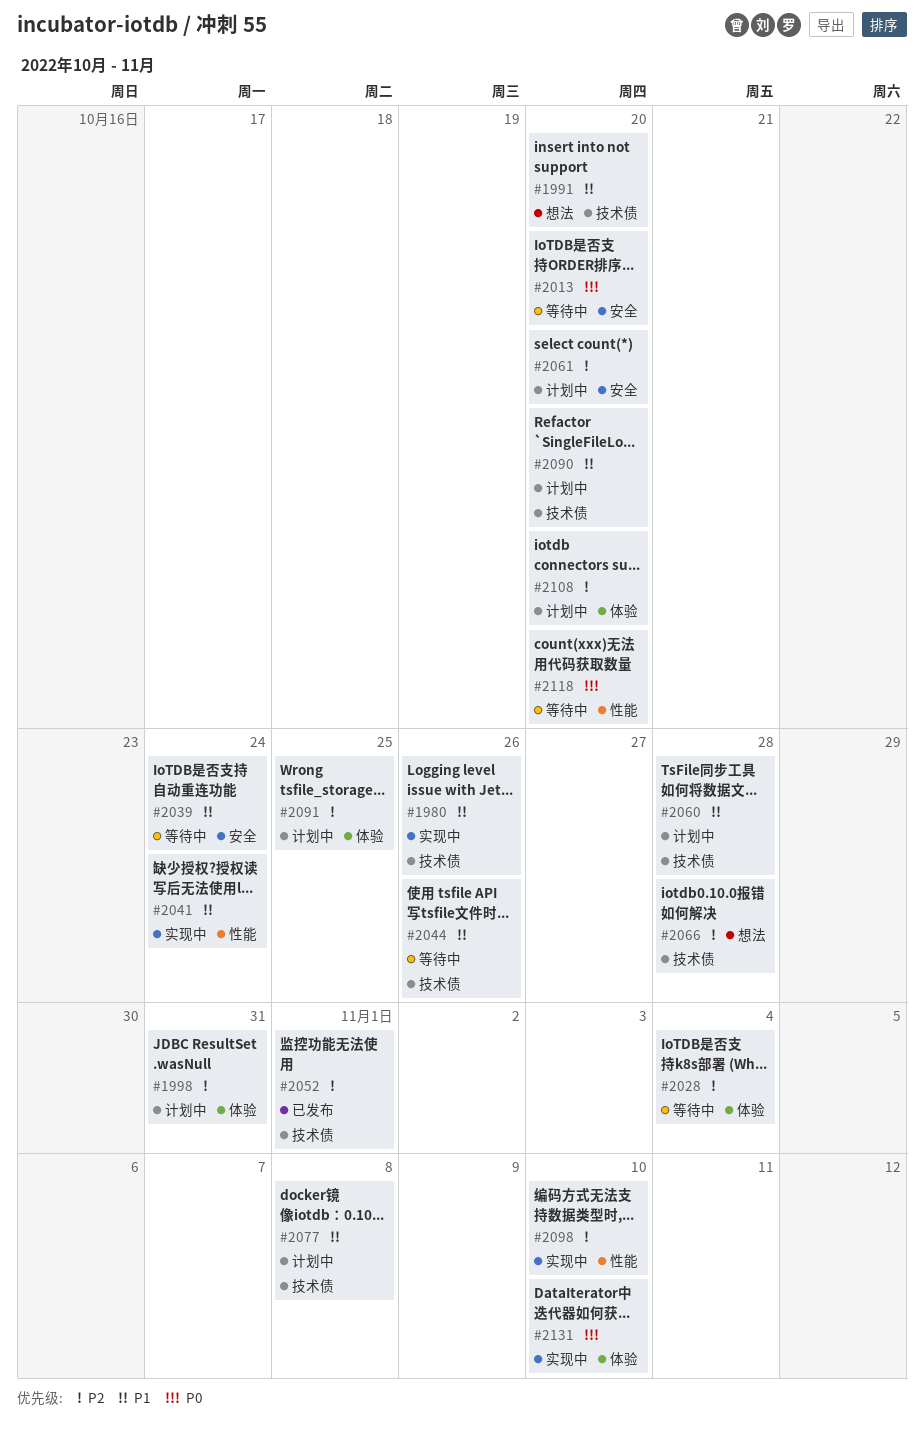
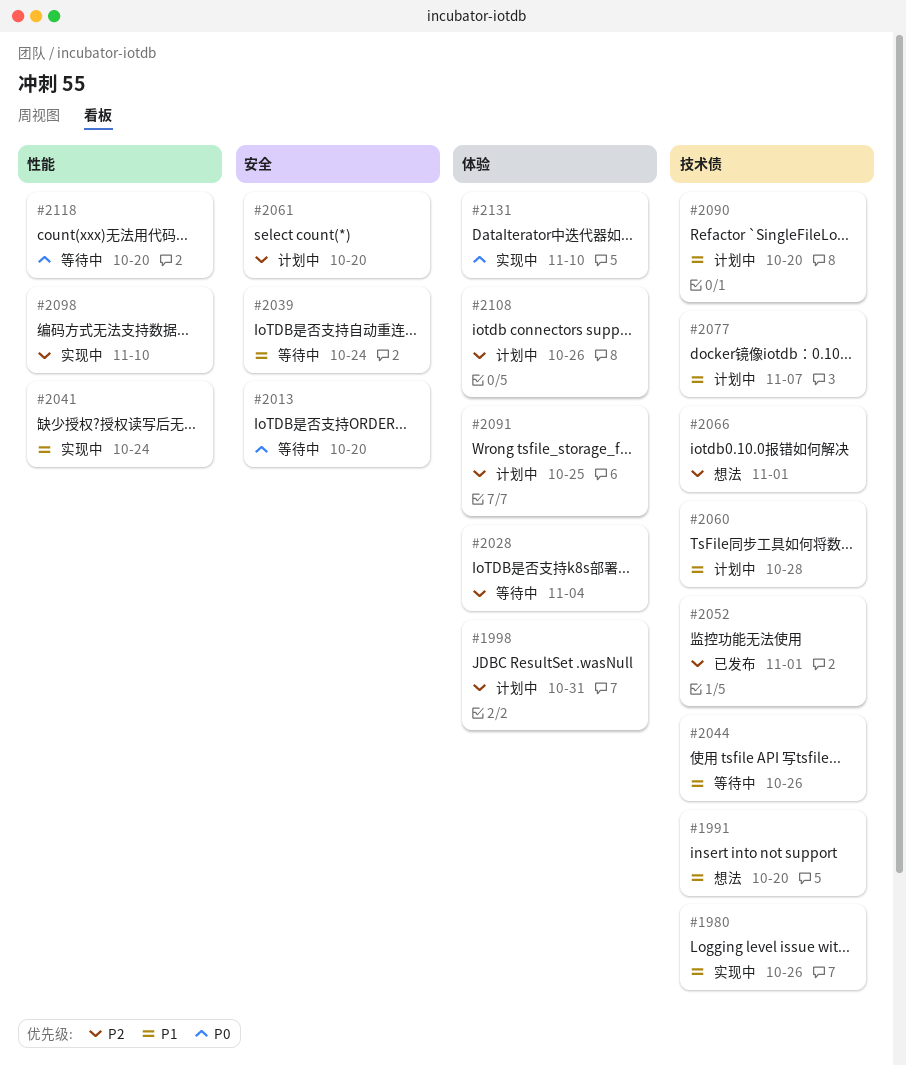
#2066, due: Oct 28 -> Nov 1
#2077, due: Nov 8 -> Nov 7
#2108, due: Oct 20 -> Oct 26

